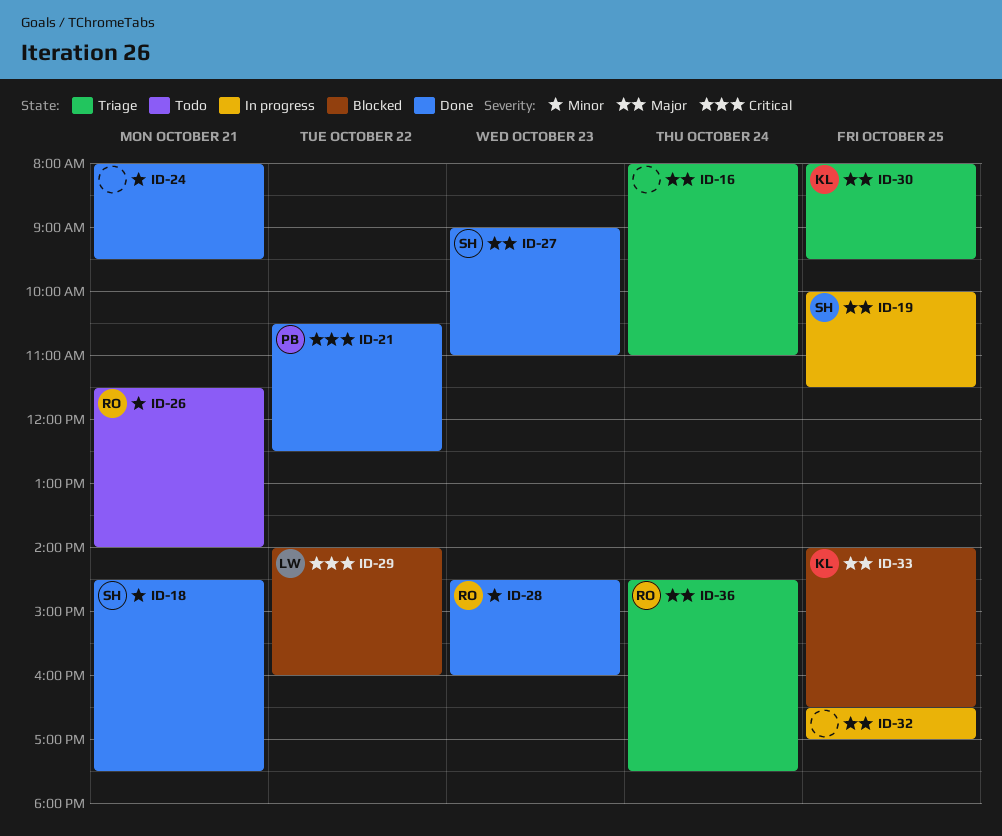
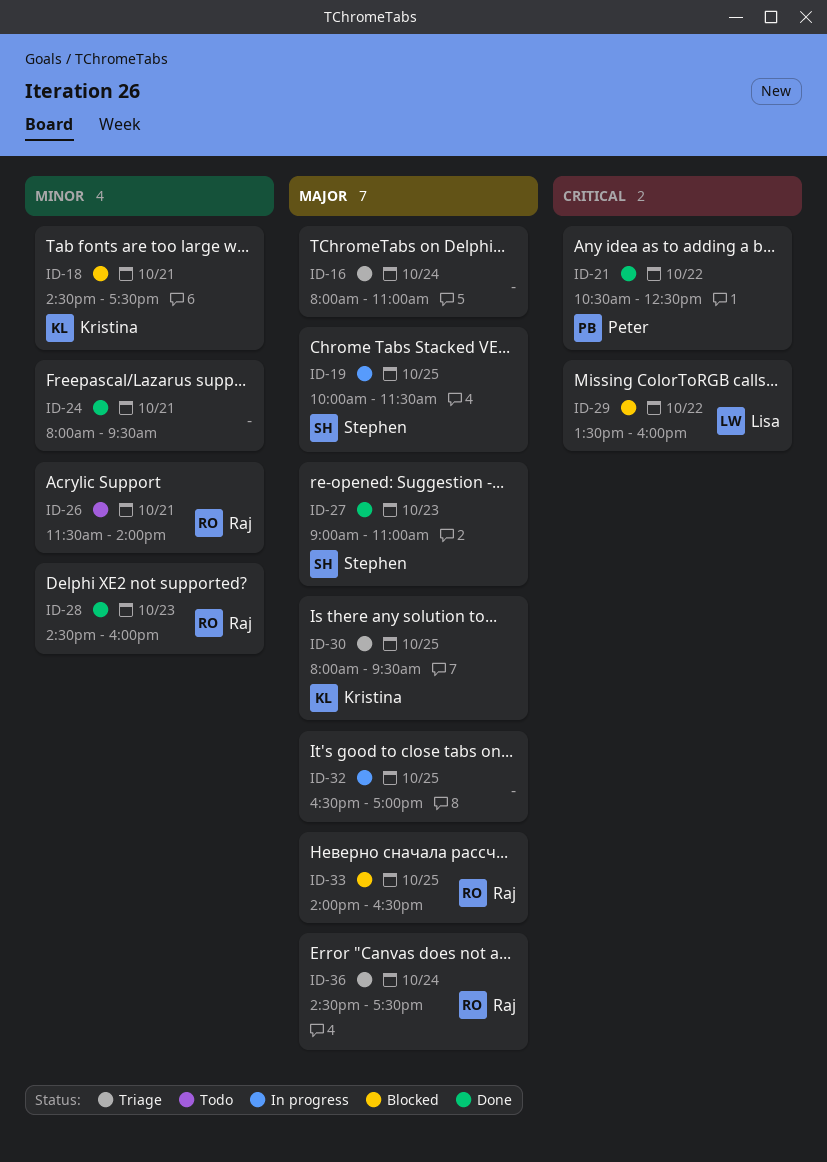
ID-18, status: Done -> Blocked
ID-18, owner: Stephen -> Kristina
ID-29, begins: 14:00 -> 13:30
ID-33, owner: Kristina -> Raj

